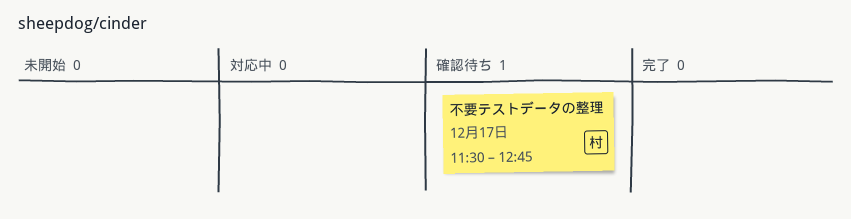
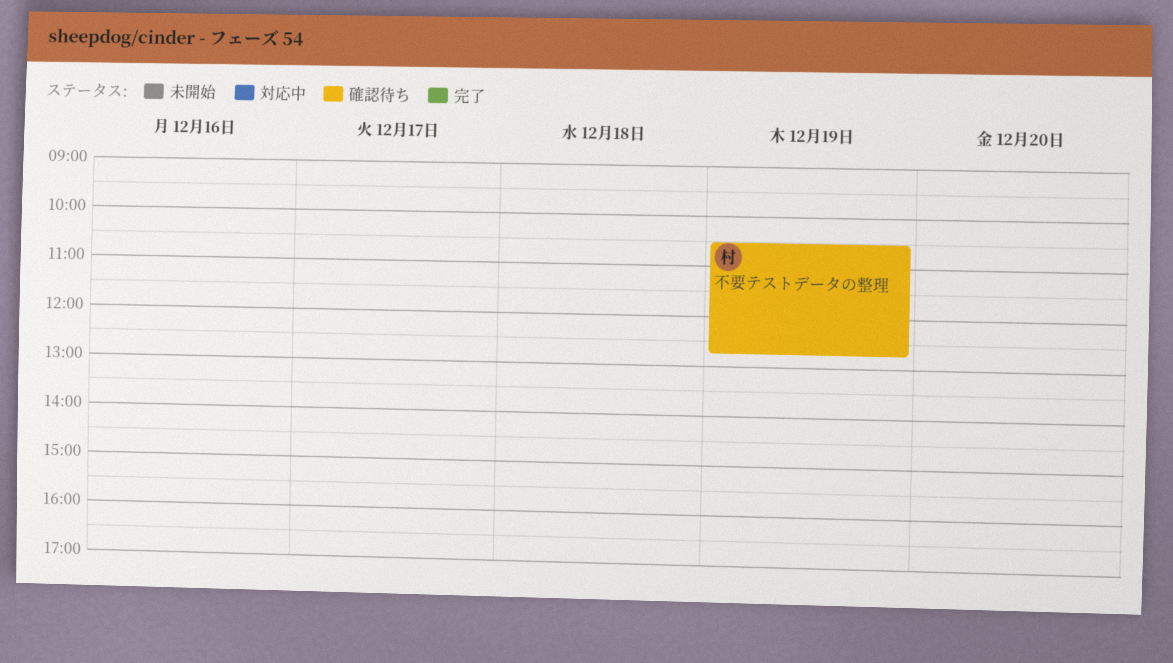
不要テストデータの整理, day: Dec 17 -> Dec 19
不要テストデータの整理, begins: 11:30 -> 10:30

